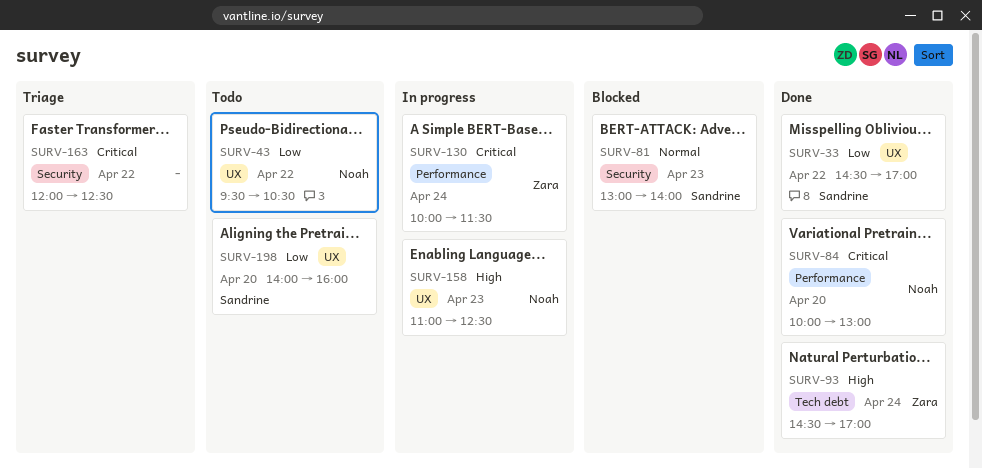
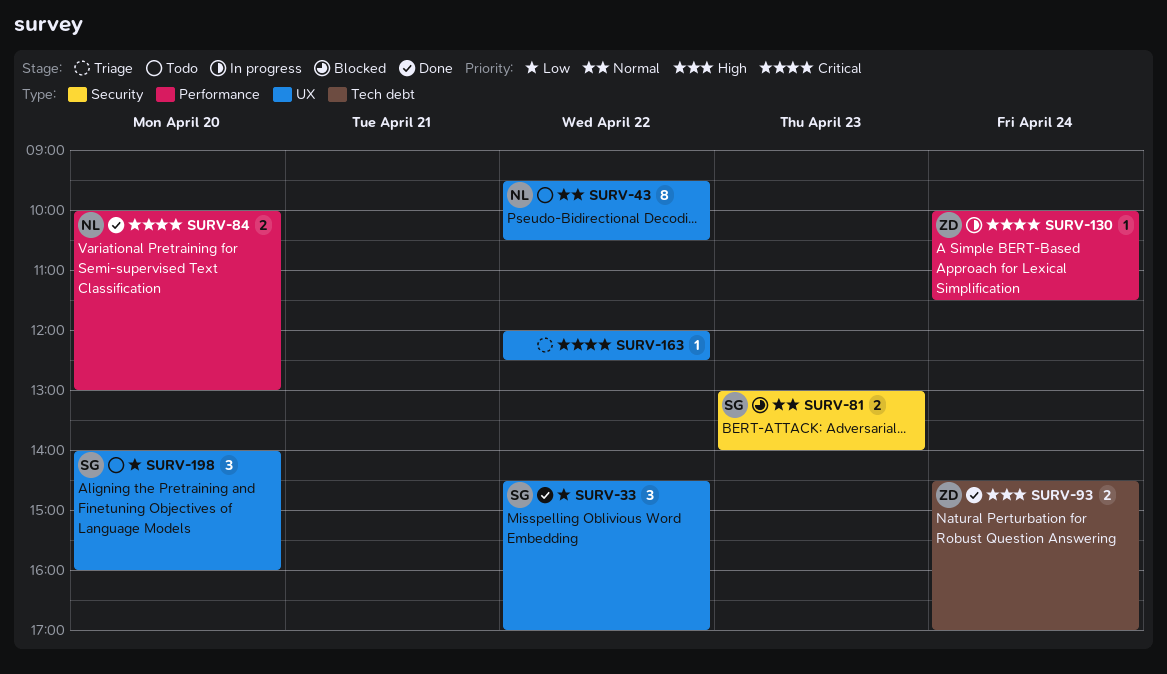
SURV-43, priority: Low -> Normal
SURV-158: present -> none
SURV-163, label: Security -> UX

